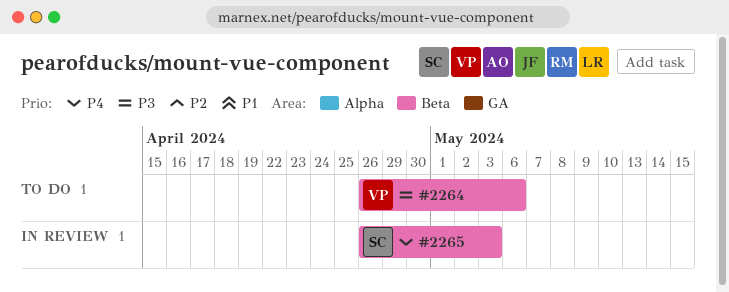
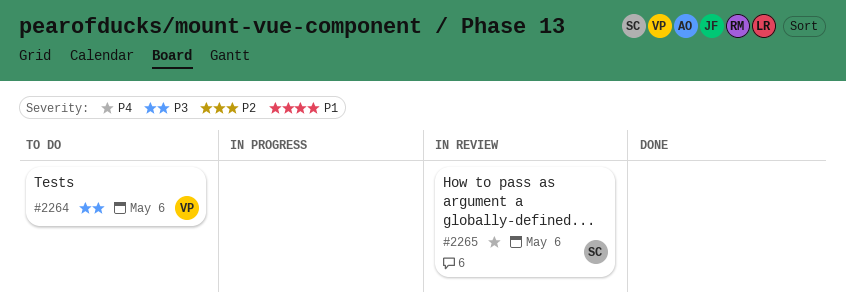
#2265, due: May 3 -> May 6

